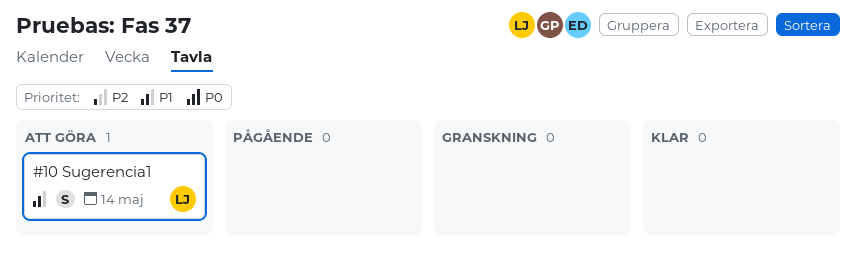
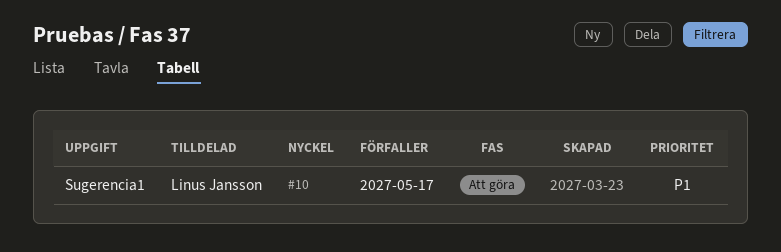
#10, due: May 14 -> May 17

